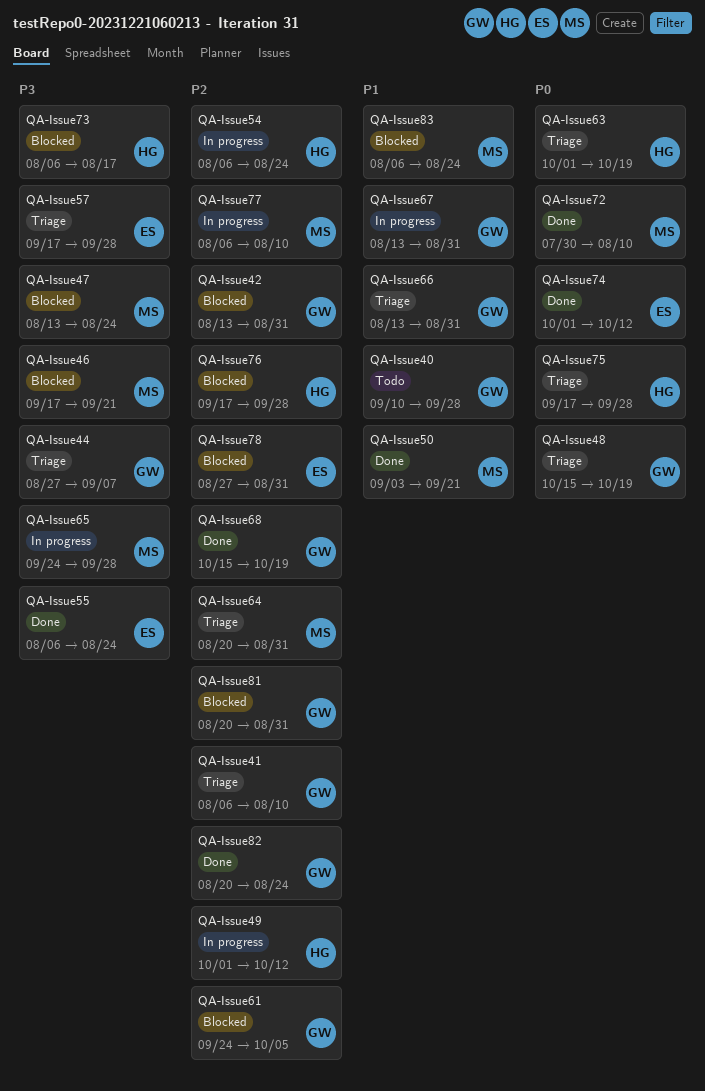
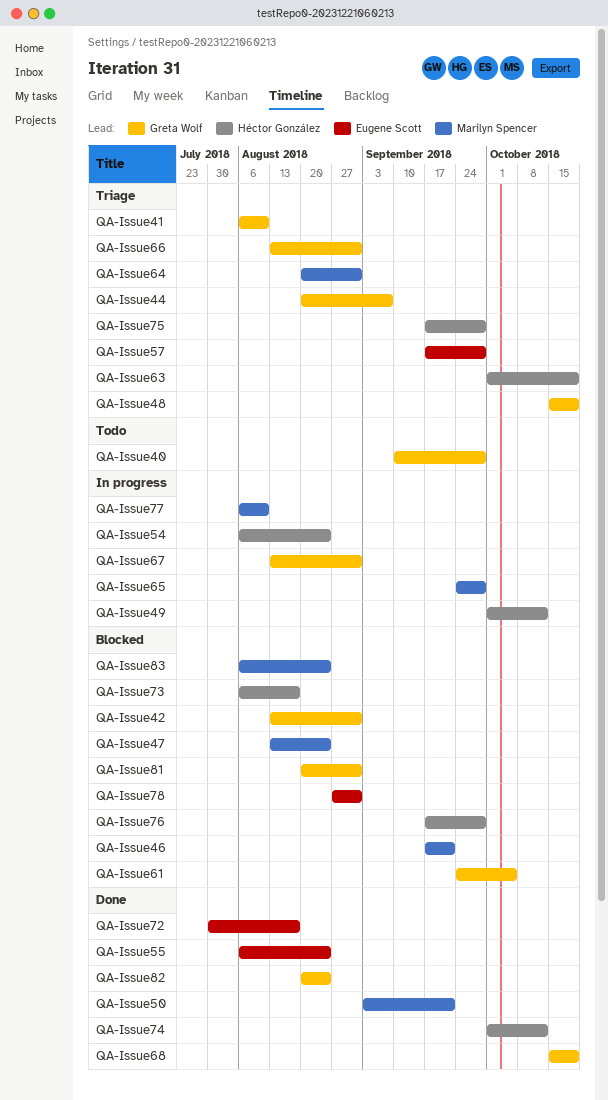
QA-Issue44, start: Aug 27 -> Aug 20
QA-Issue72, owner: Marilyn Spencer -> Eugene Scott
QA-Issue72, due: Aug 10 -> Aug 17
QA-Issue74, owner: Eugene Scott -> Héctor González

